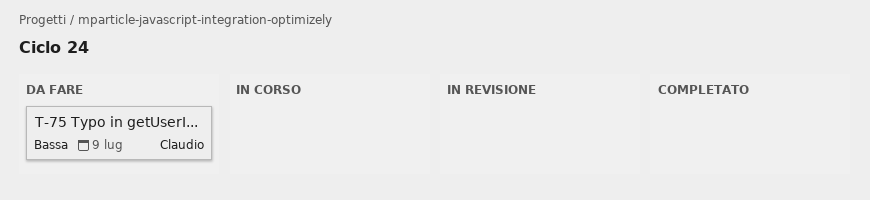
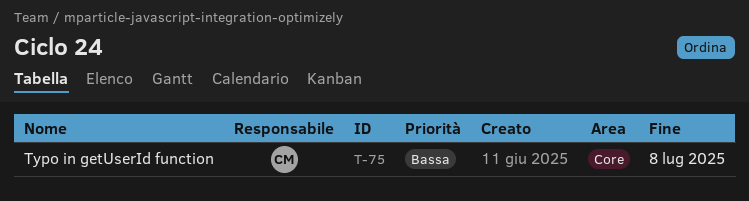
T-75, due: Jul 9 -> Jul 8

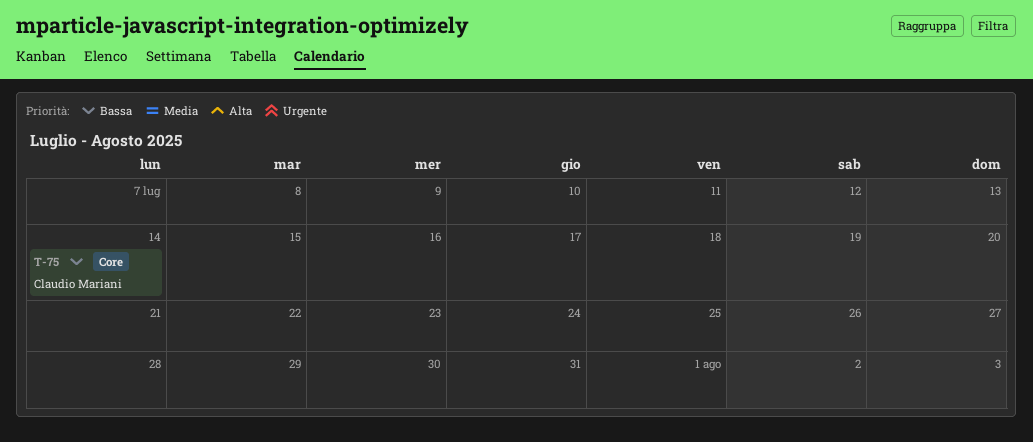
T-75, due: Jul 8 -> Jul 14

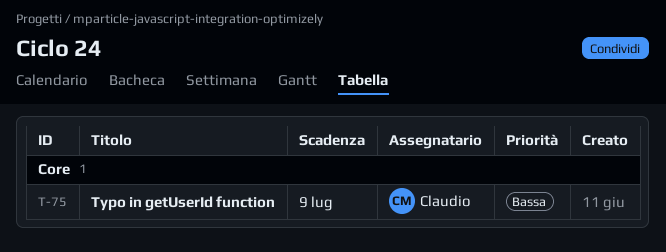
T-75, due: Jul 14 -> Jul 9

